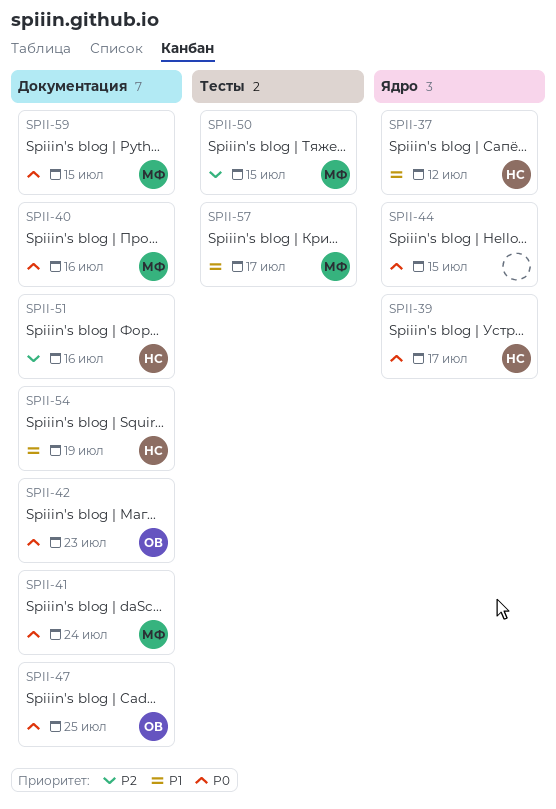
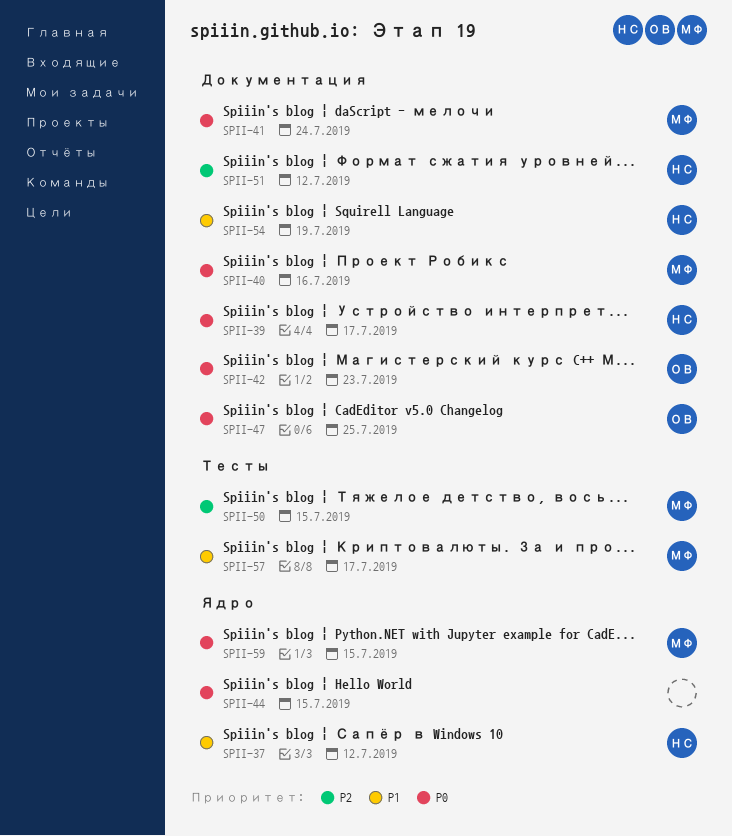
SPII-39, label: Ядро -> Документация
SPII-51, due: Jul 16 -> Jul 12
SPII-59, label: Документация -> Ядро

